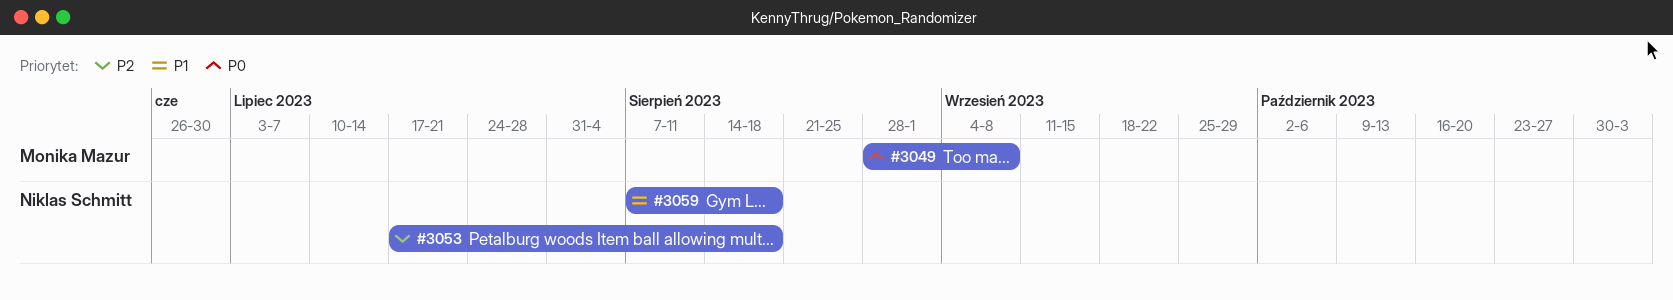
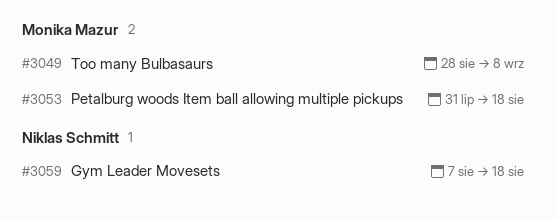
#3053, owner: Niklas Schmitt -> Monika Mazur
#3053, start: Jul 17 -> Jul 31

